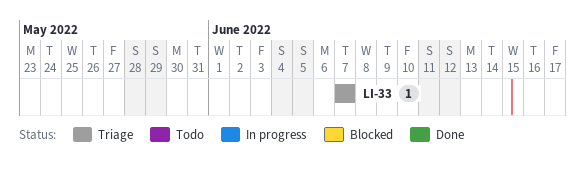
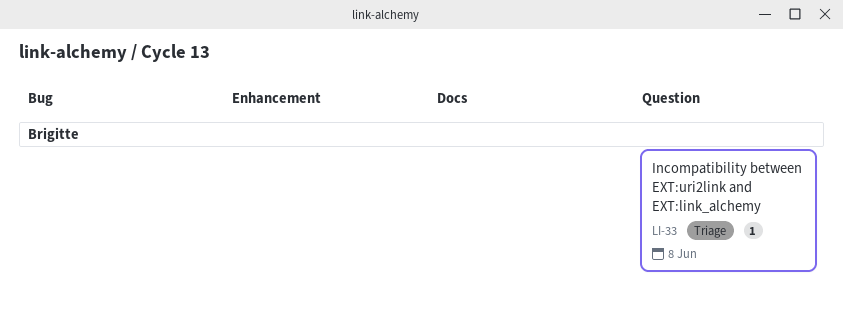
LI-33, due: Jun 7 -> Jun 8

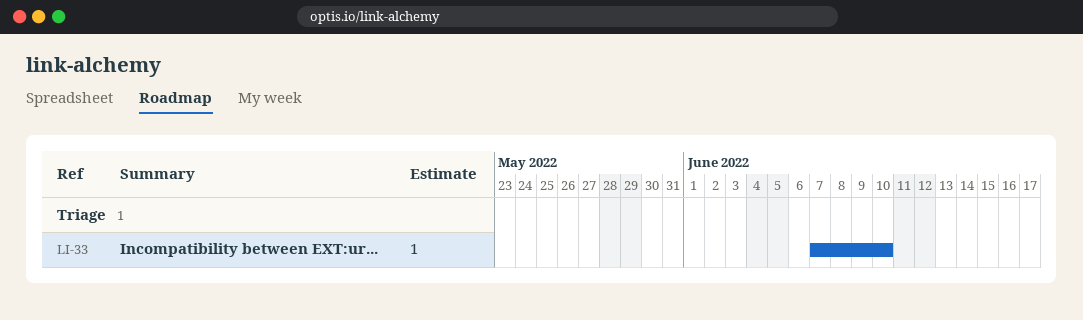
LI-33, due: Jun 8 -> Jun 10

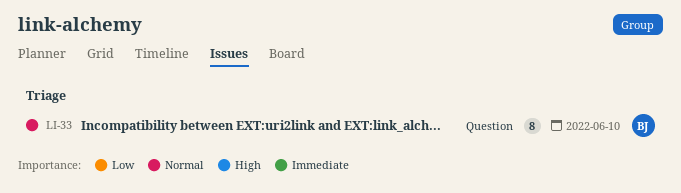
LI-33, estimate: 1 -> 8

